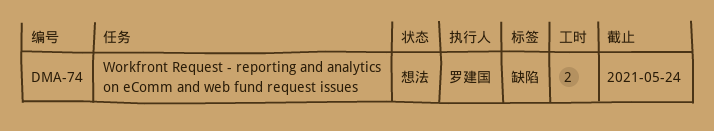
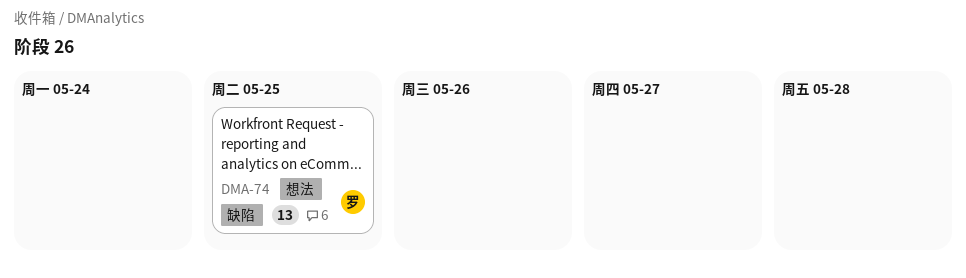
DMA-74, estimate: 2 -> 13
DMA-74, due: May 24 -> May 25

